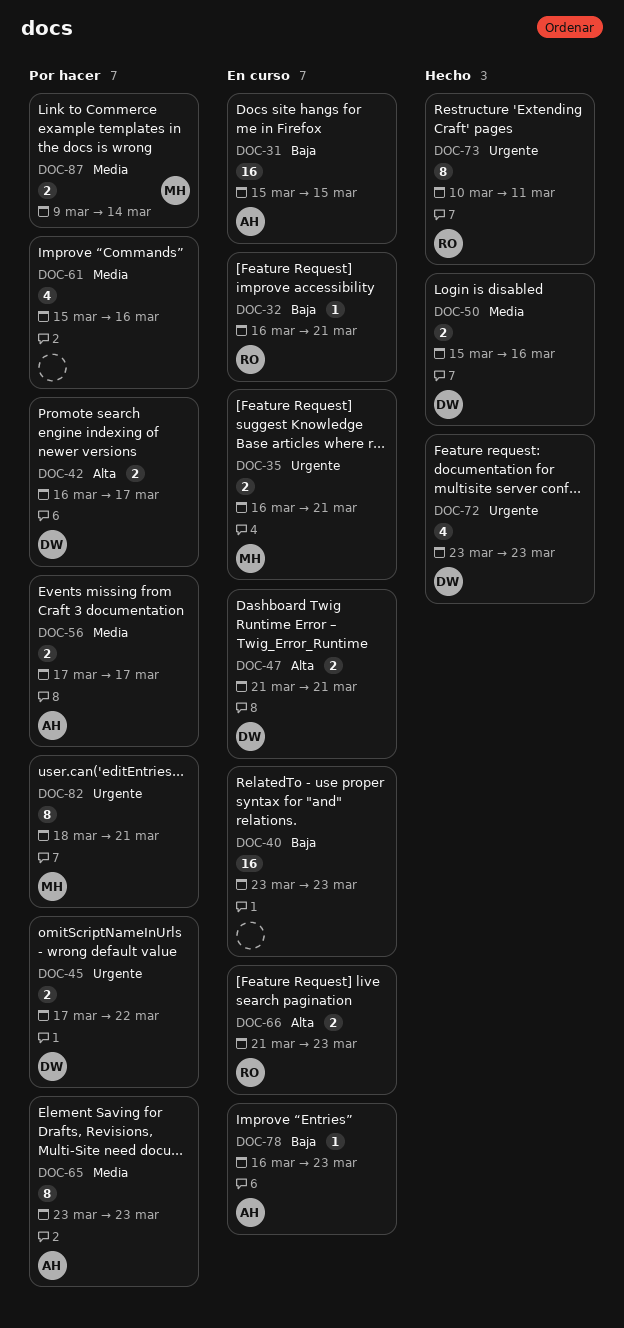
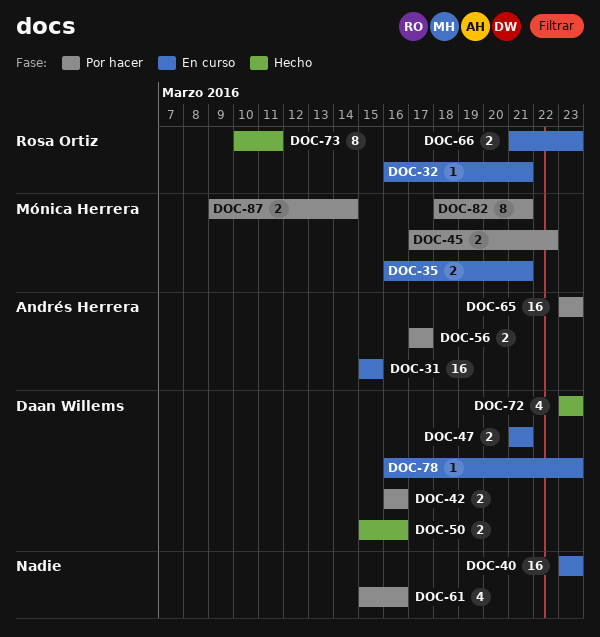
DOC-42, due: Mar 17 -> Mar 16
DOC-45, owner: Daan Willems -> Mónica Herrera
DOC-65, estimate: 8 -> 16
DOC-78, owner: Andrés Herrera -> Daan Willems

